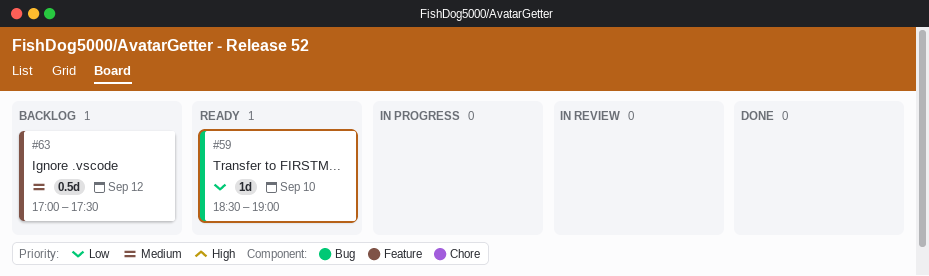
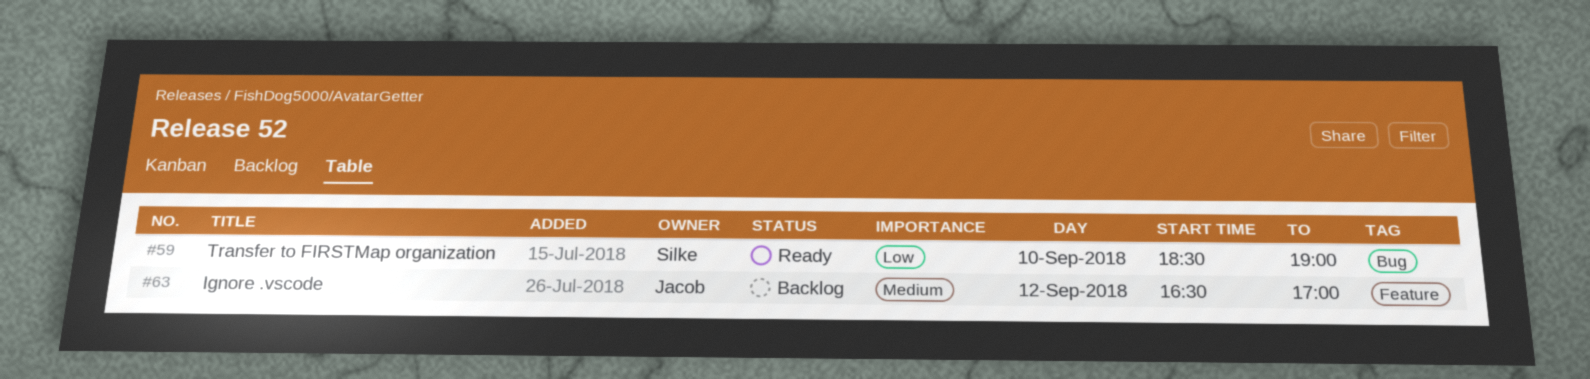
#63, begins: 17:00 -> 16:30
#63, ends: 17:30 -> 17:00

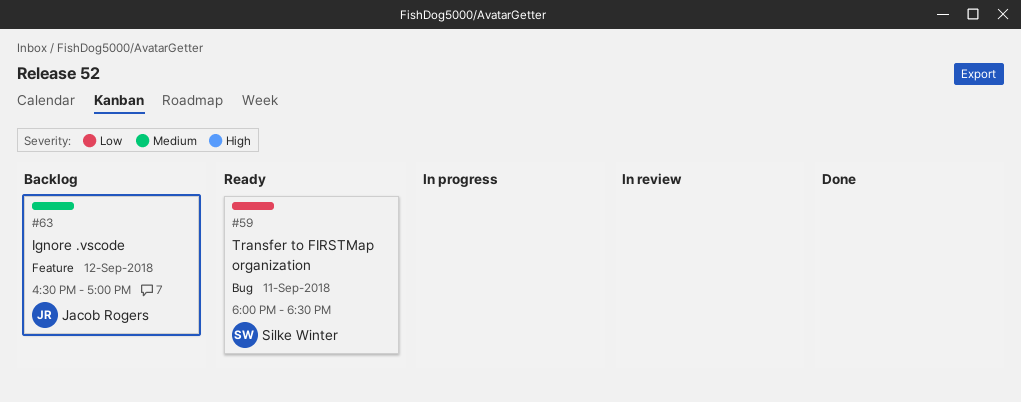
#59, day: Sep 10 -> Sep 11
#59, begins: 18:30 -> 18:00
#59, ends: 19:00 -> 18:30

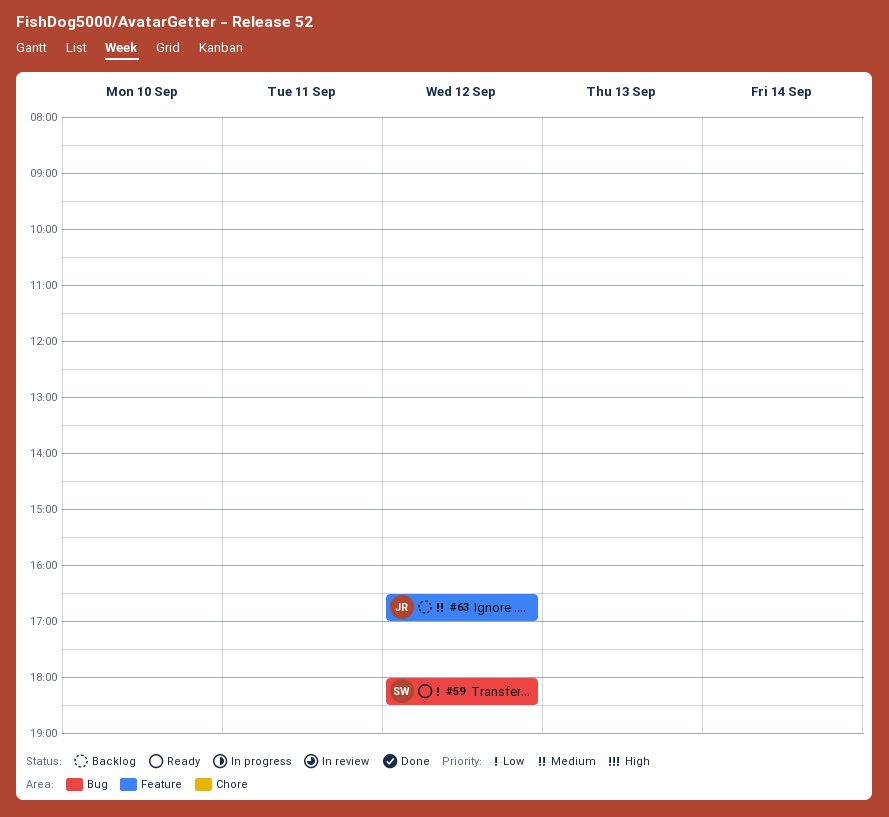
#59, day: Sep 11 -> Sep 12

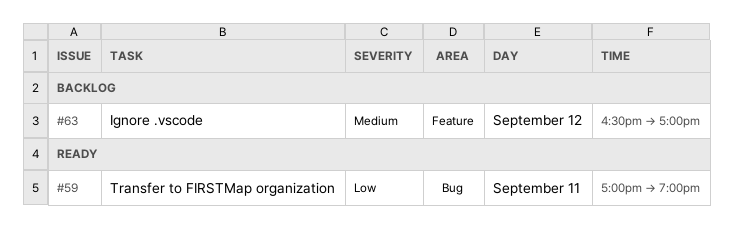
#59, day: Sep 12 -> Sep 11
#59, begins: 18:00 -> 17:00
#59, ends: 18:30 -> 19:00

